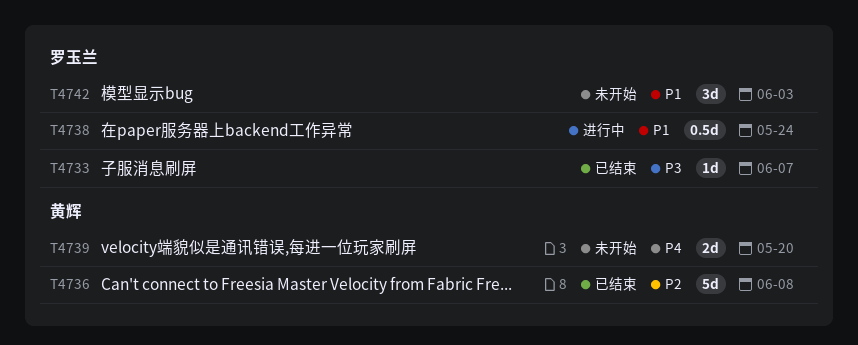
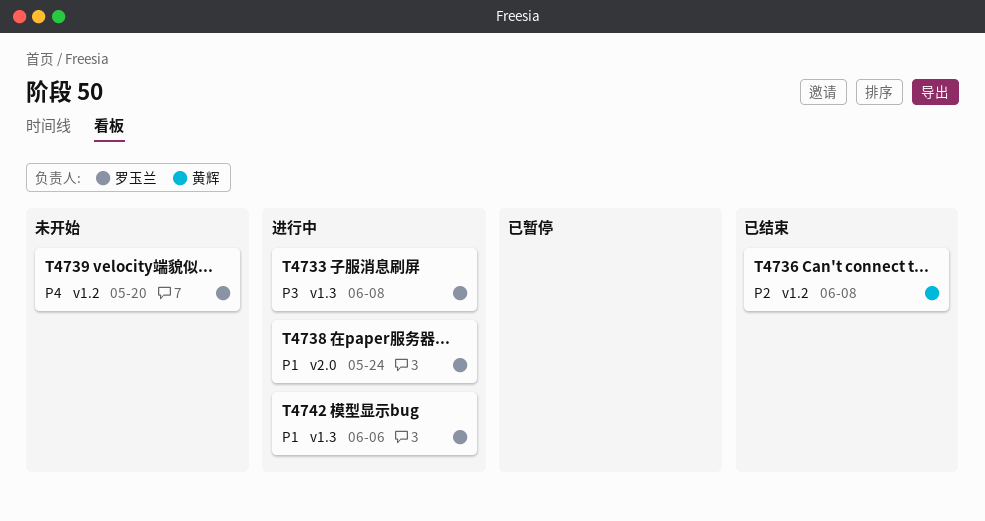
T4733, status: 已结束 -> 进行中
T4733, due: Jun 7 -> Jun 8
T4739, owner: 黄辉 -> 罗玉兰
T4742, status: 未开始 -> 进行中
T4742, due: Jun 3 -> Jun 6

